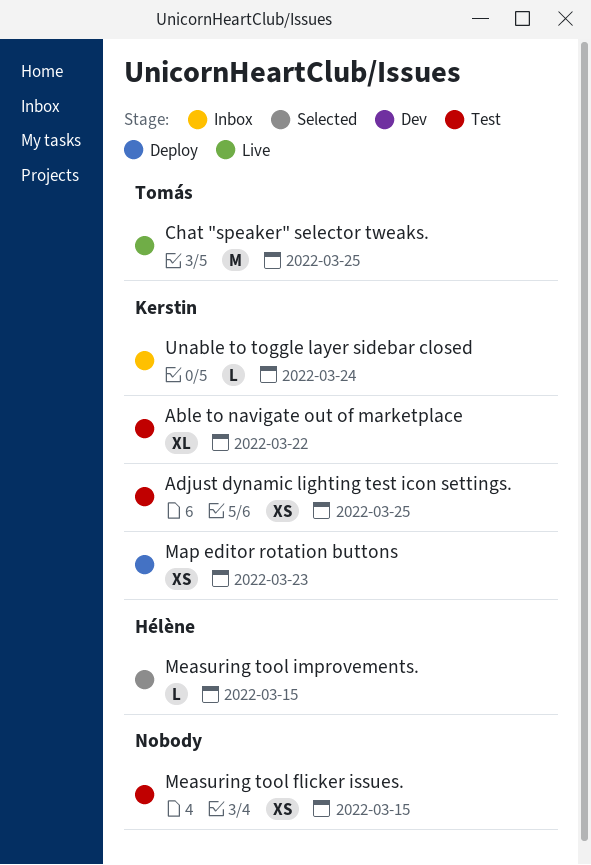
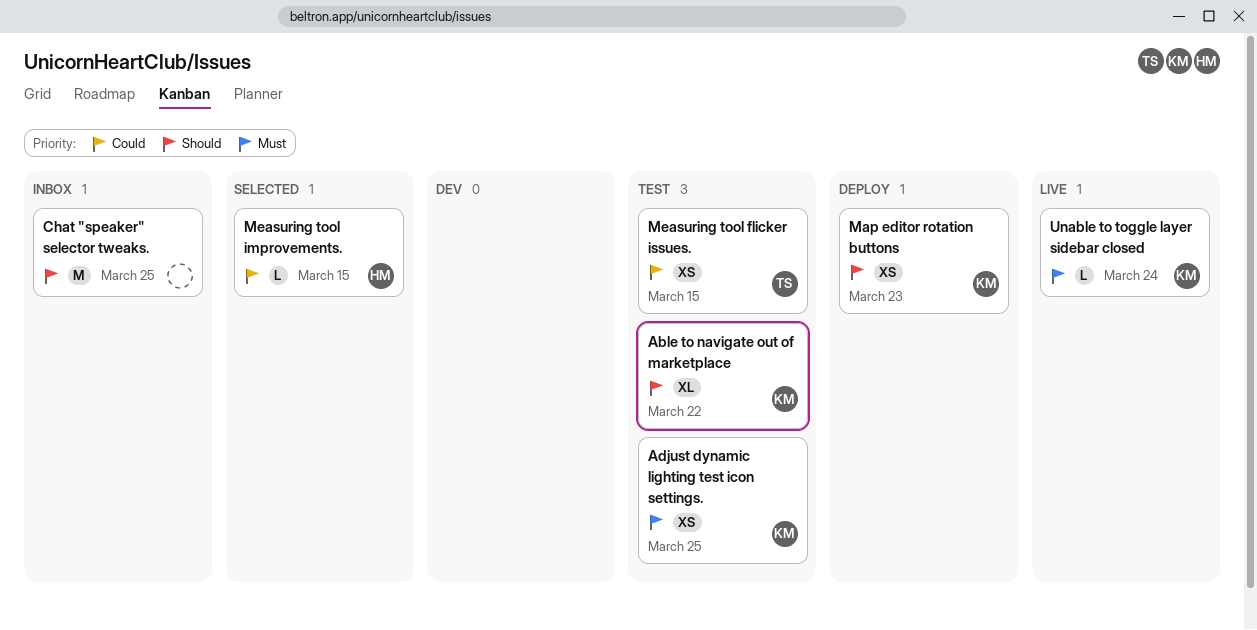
Chat "speaker" selector tweaks., status: Live -> Inbox
Chat "speaker" selector tweaks., owner: Tomás -> none
Measuring tool flicker issues., owner: none -> Tomás
Unable to toggle layer sidebar closed, status: Inbox -> Live

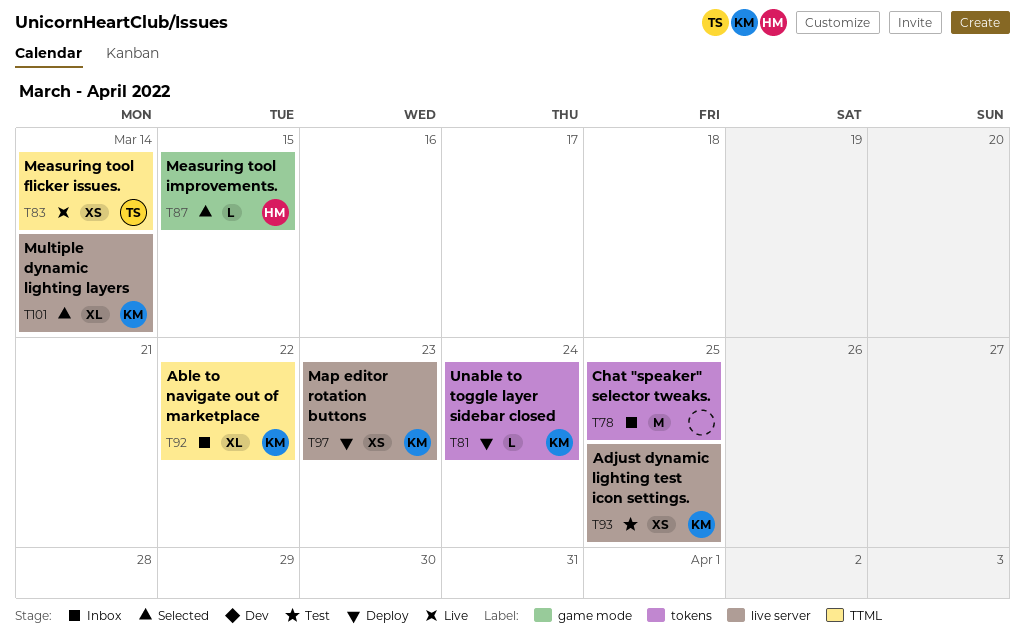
Able to navigate out of marketplace, status: Test -> Inbox
Measuring tool flicker issues., status: Test -> Live
Measuring tool flicker issues., due: Mar 15 -> Mar 14
Multiple dynamic lighting layers: none -> present
Unable to toggle layer sidebar closed, status: Live -> Deploy

